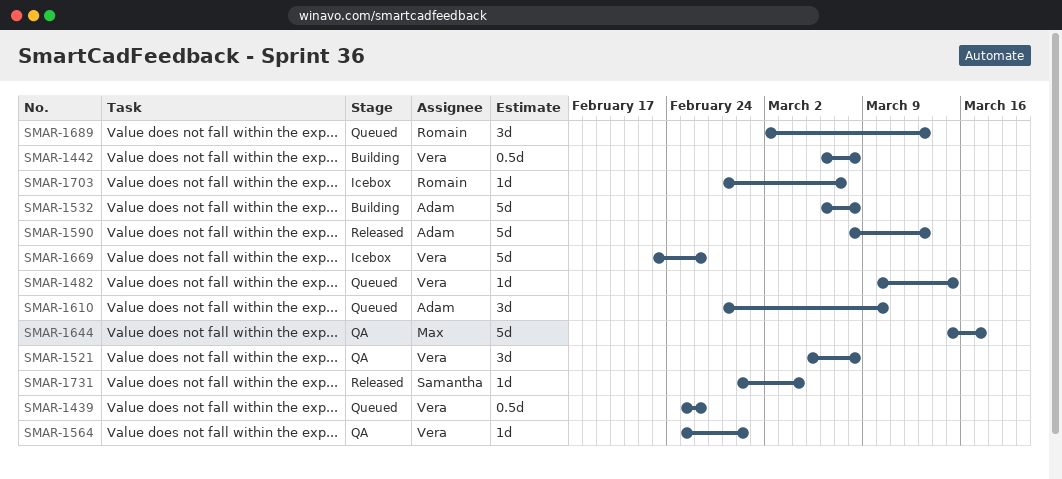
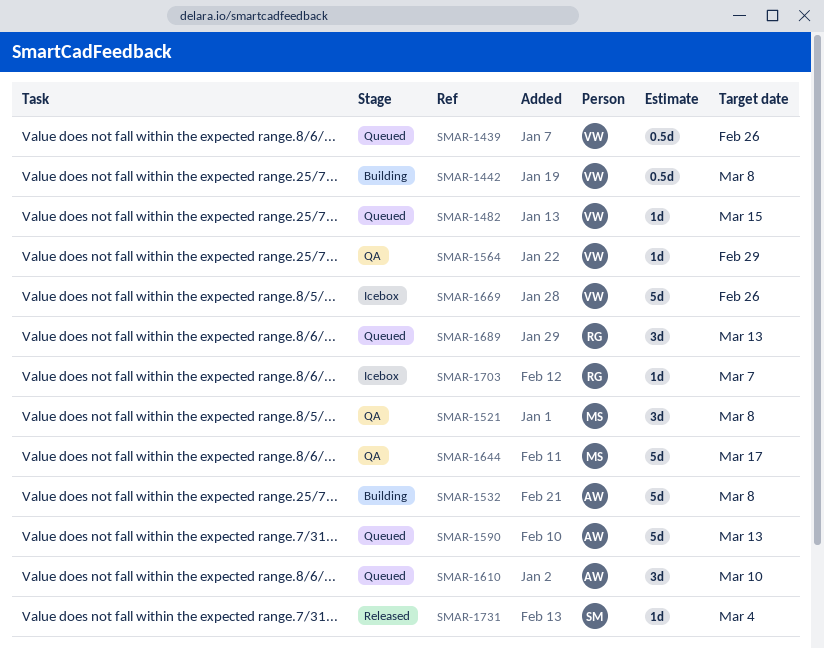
SMAR-1521, owner: Vera -> Max
SMAR-1590, status: Released -> Queued

